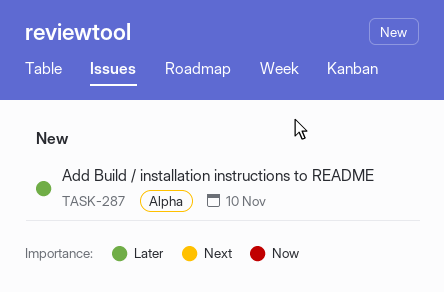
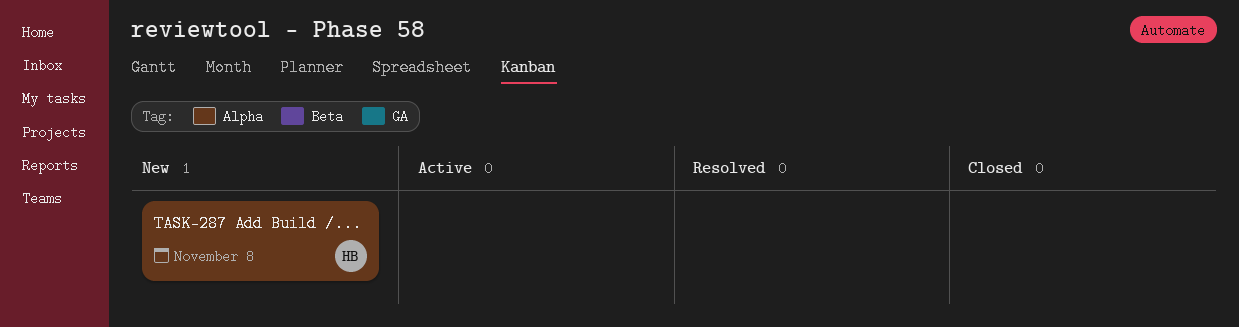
TASK-287, due: Nov 10 -> Nov 8

